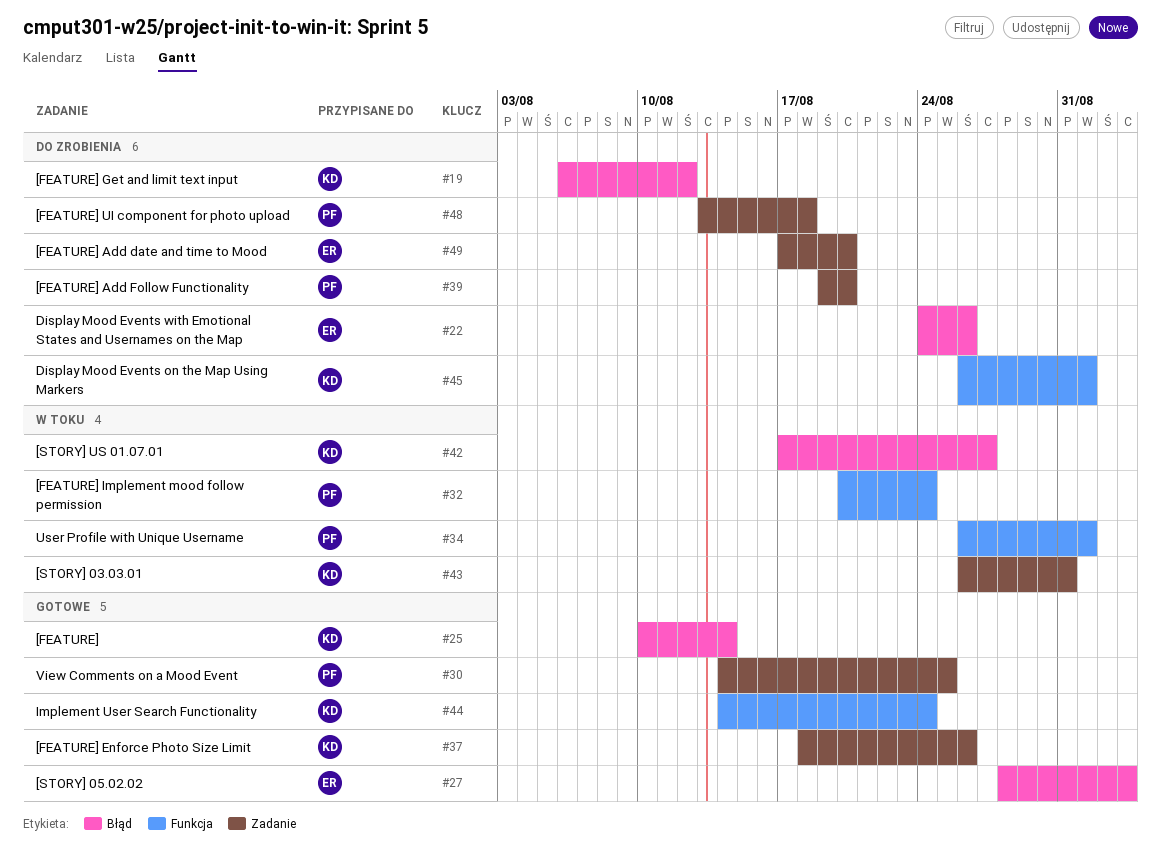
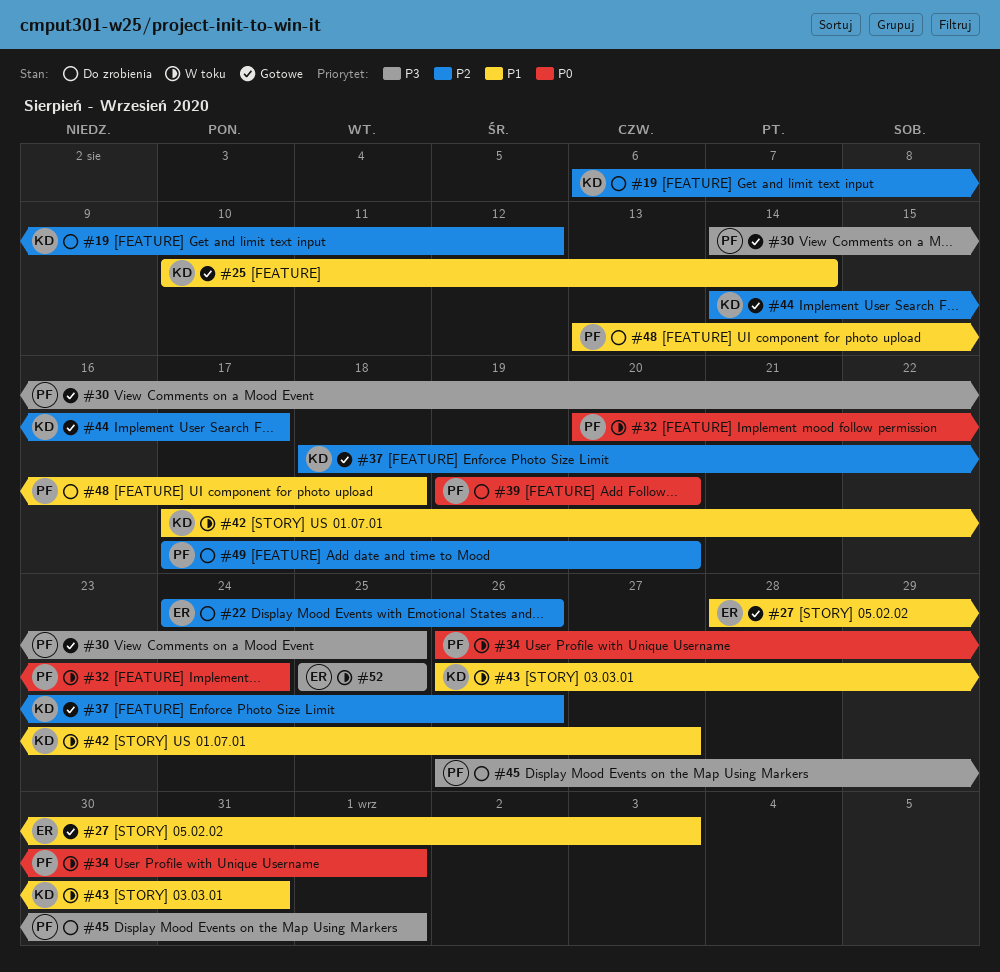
#44, due: Aug 24 -> Aug 17
#45, owner: KD -> PF
#49, owner: ER -> PF
#52: none -> present

